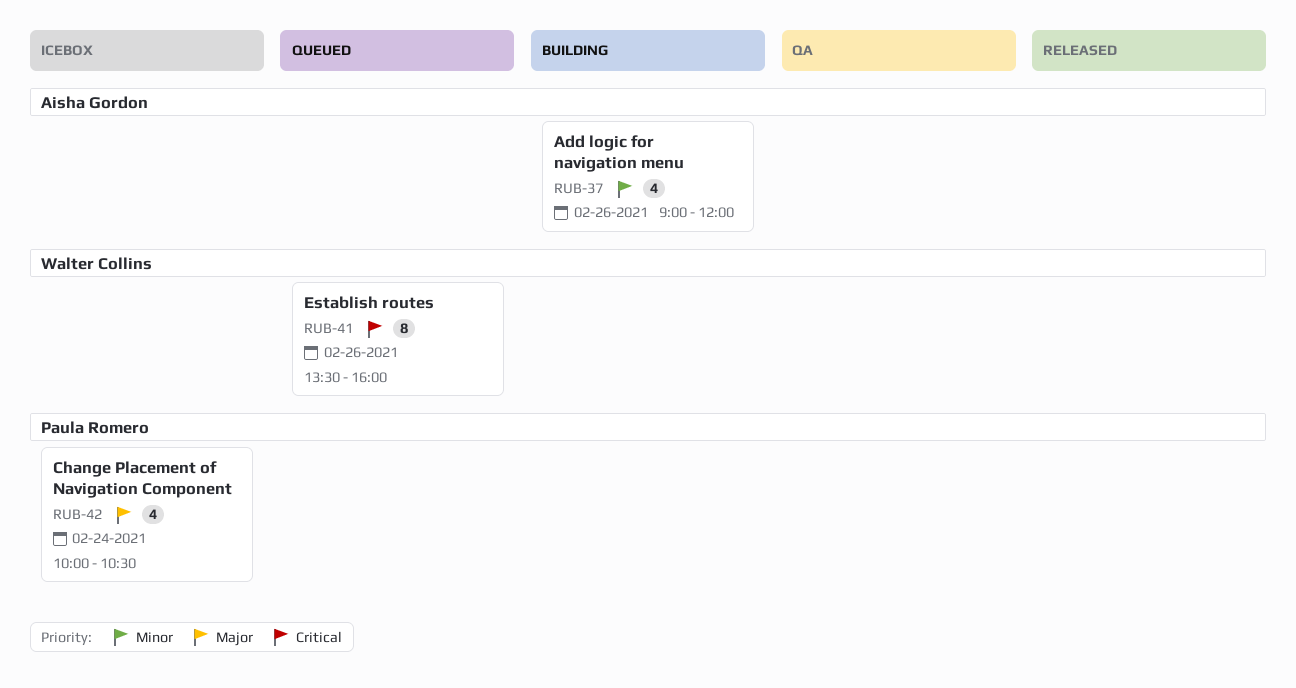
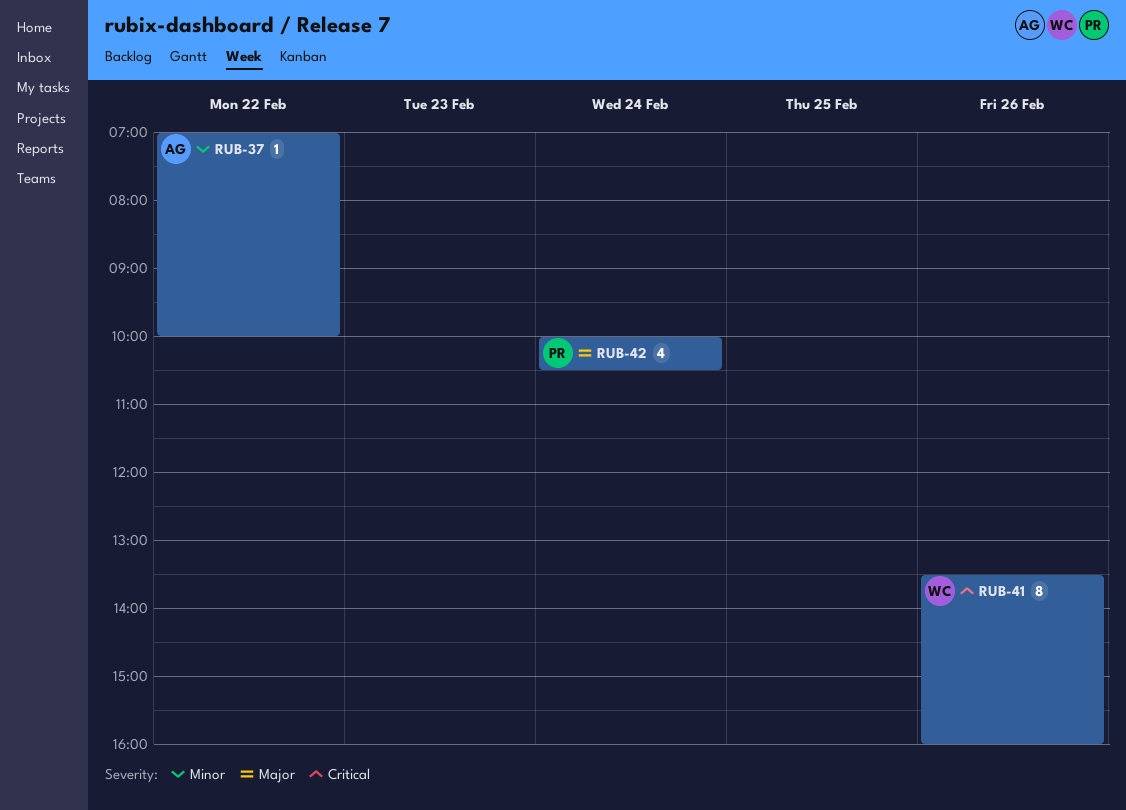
RUB-37, estimate: 4 -> 1
RUB-37, day: Feb 26 -> Feb 22
RUB-37, begins: 09:00 -> 07:00
RUB-37, ends: 12:00 -> 10:00

